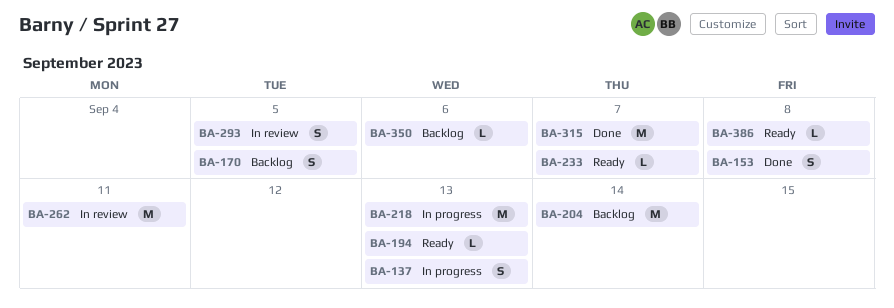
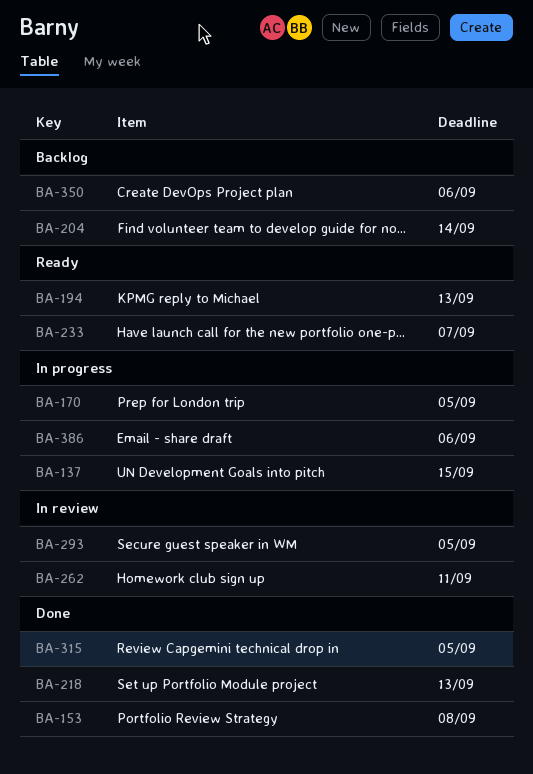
BA-137, due: Sep 13 -> Sep 15
BA-170, status: Backlog -> In progress
BA-218, status: In progress -> Done
BA-315, due: Sep 7 -> Sep 5
BA-386, status: Ready -> In progress
BA-386, due: Sep 8 -> Sep 6

